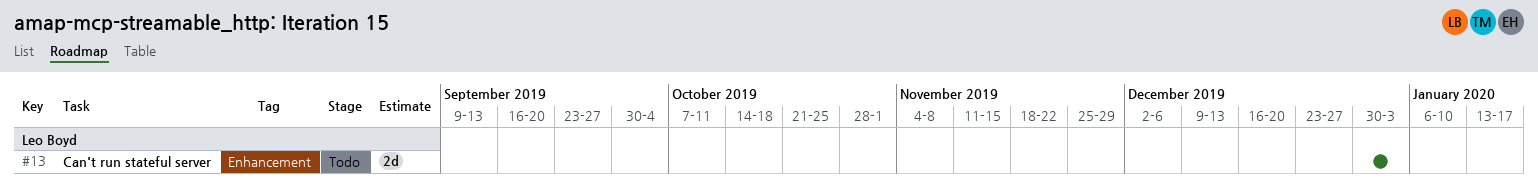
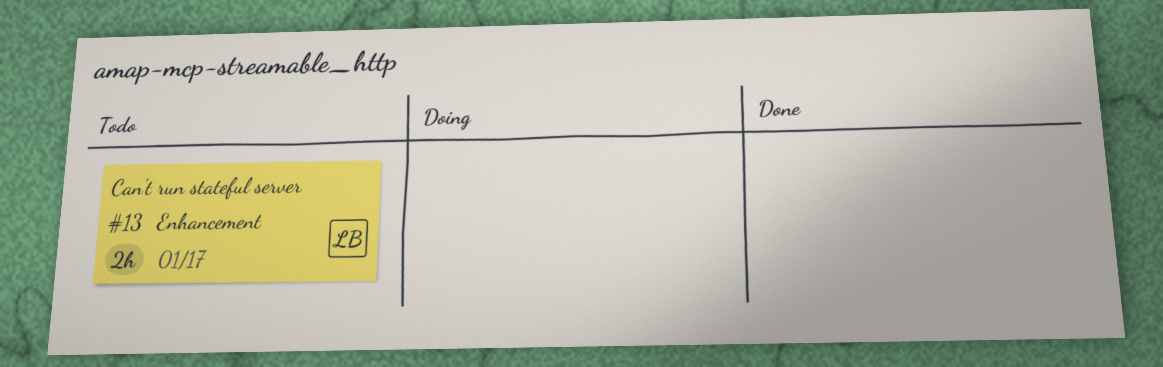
#13, estimate: 2d -> 2h
#13, due: Jan 3 -> Jan 17

